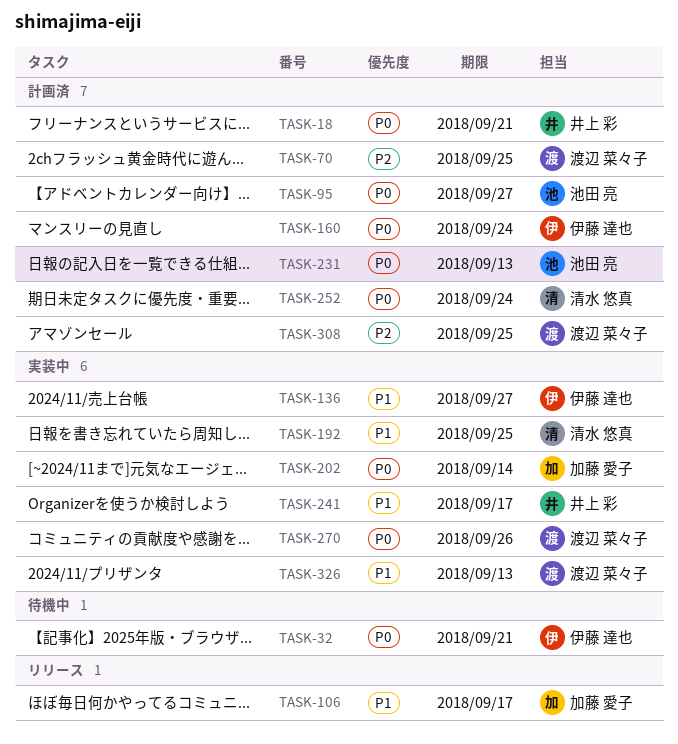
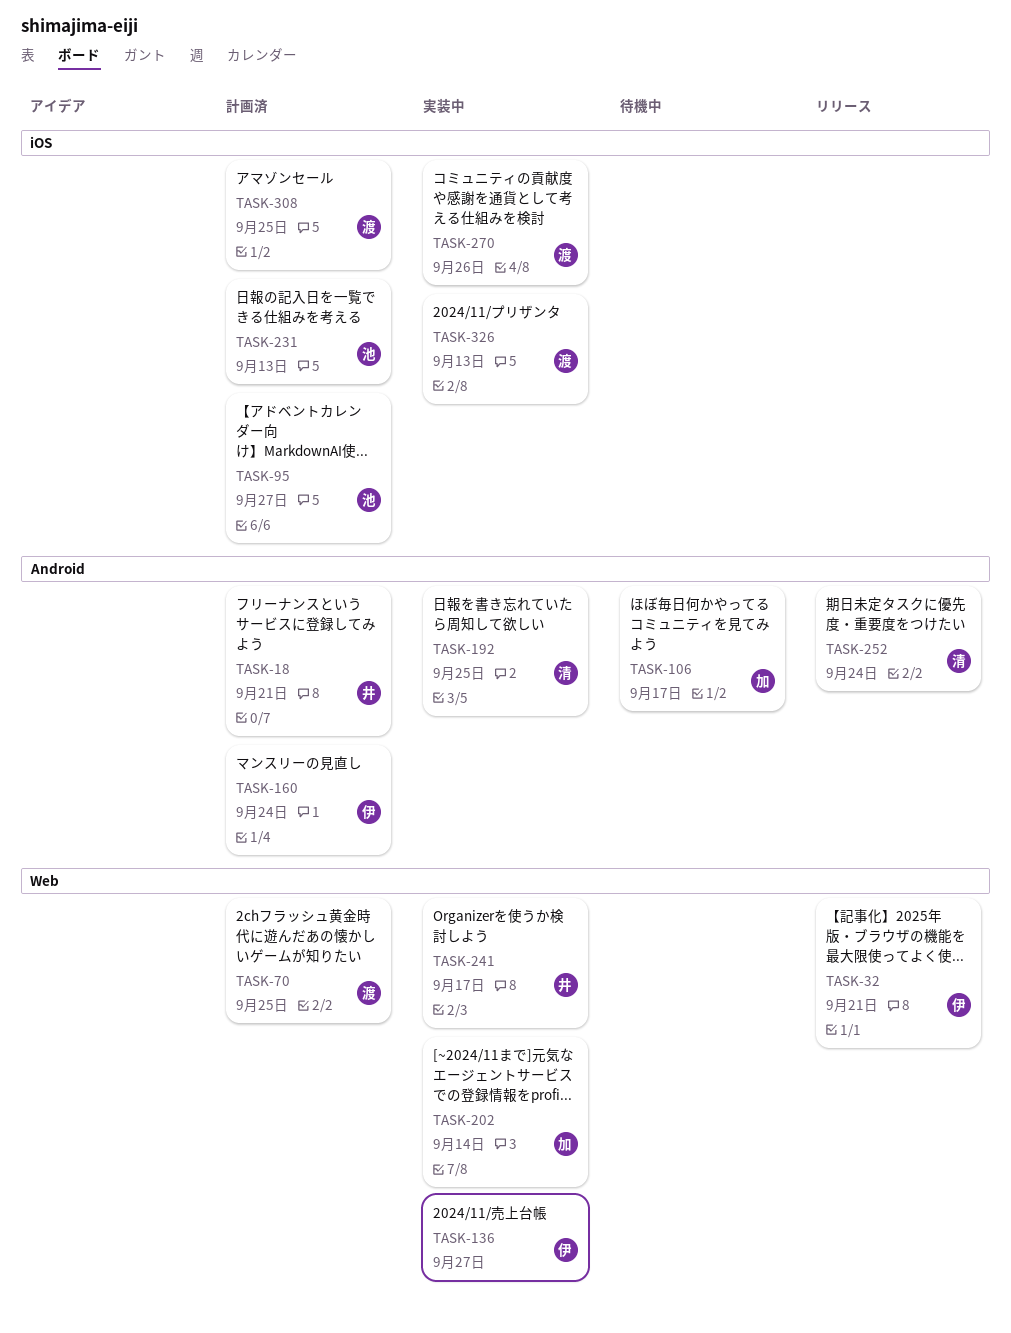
TASK-32, status: 待機中 -> リリース
TASK-106, status: リリース -> 待機中
TASK-252, status: 計画済 -> リリース

